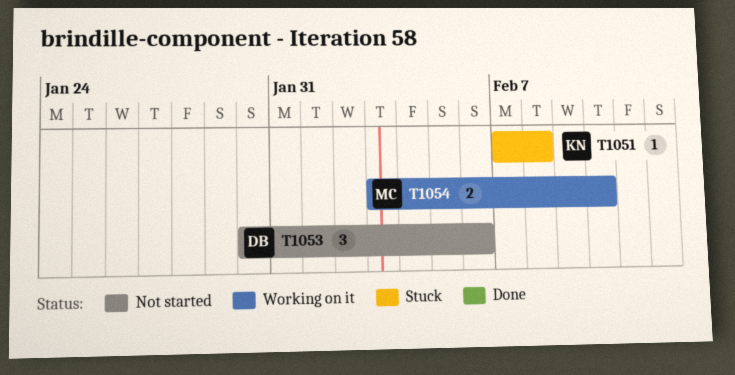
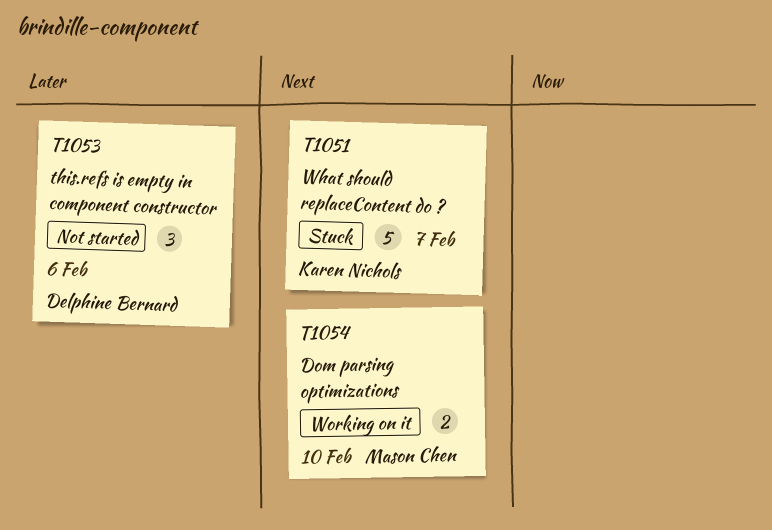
T1051, estimate: 1 -> 5
T1051, due: Feb 8 -> Feb 7

